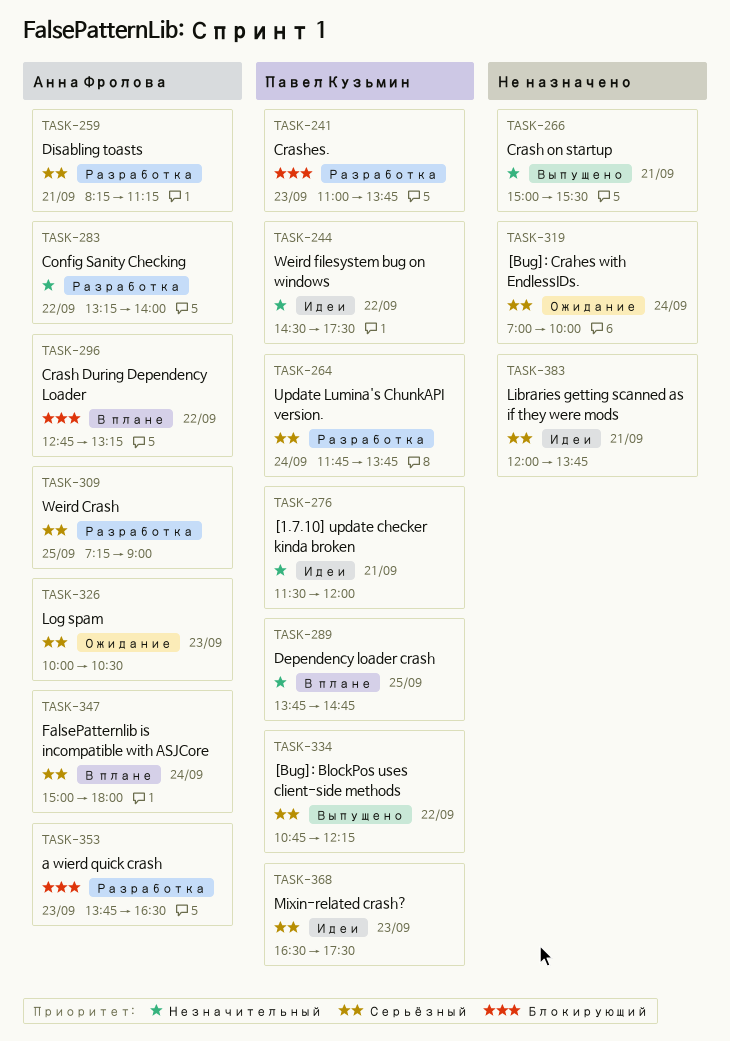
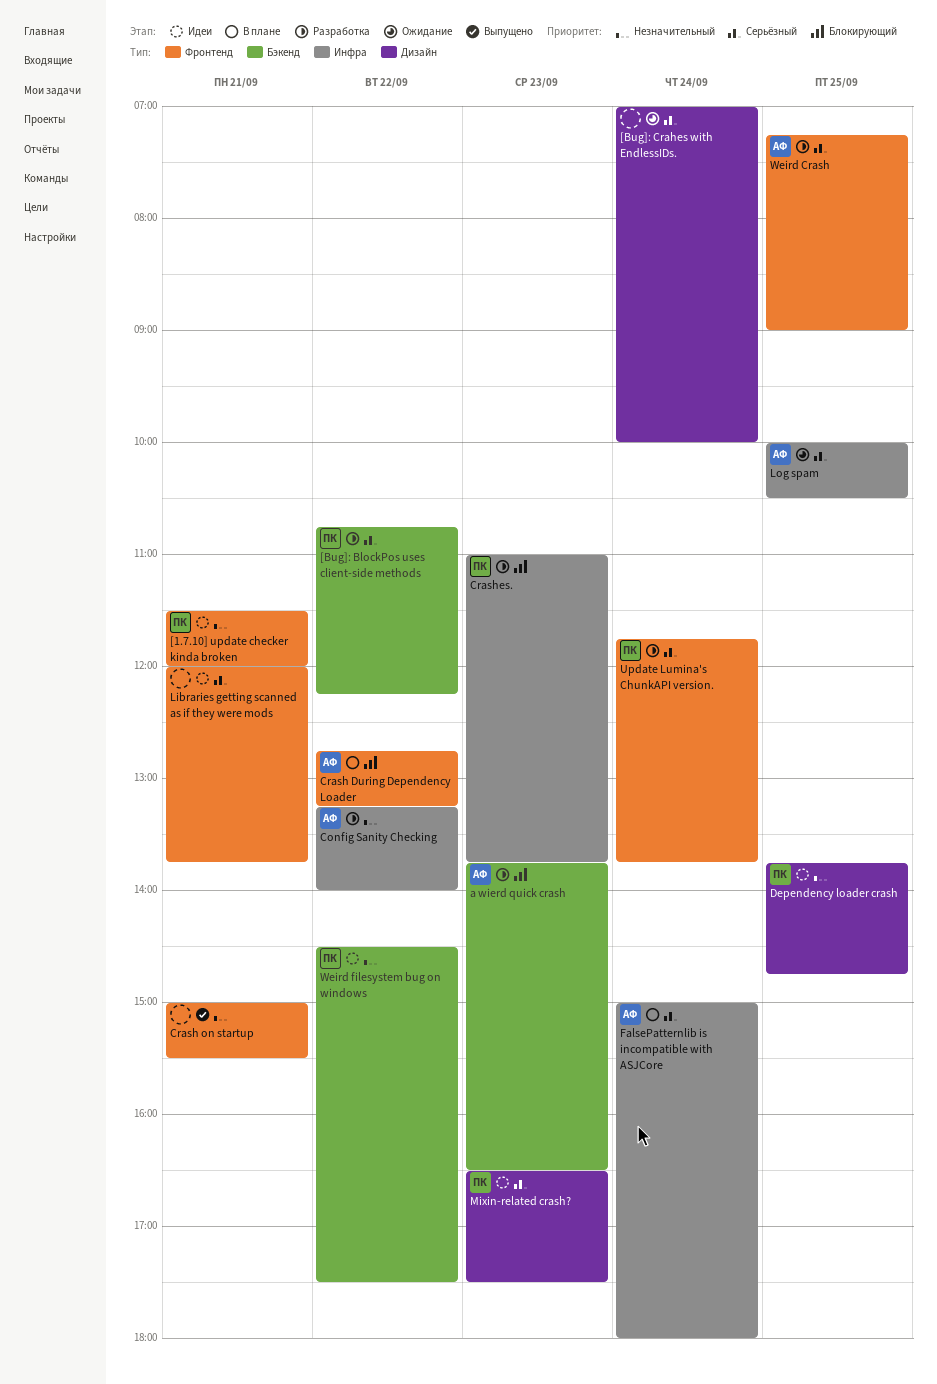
[Bug]: BlockPos uses client-side methods, status: Выпущено -> Разработка
Dependency loader crash, status: В плане -> Идеи
Disabling toasts: present -> none
Log spam, day: Sep 23 -> Sep 25

